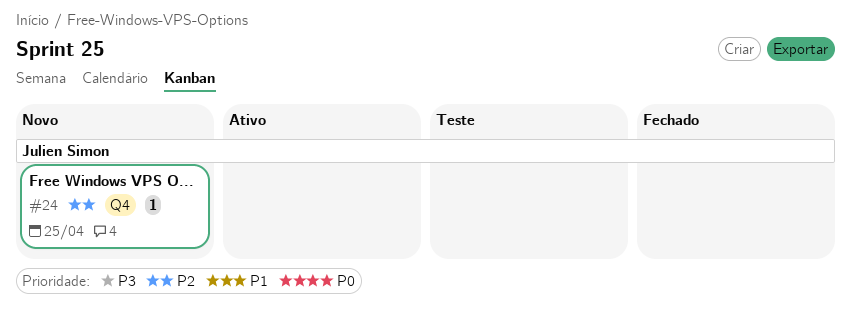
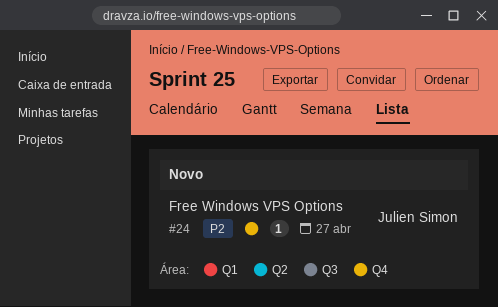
#24, due: Apr 25 -> Apr 27

